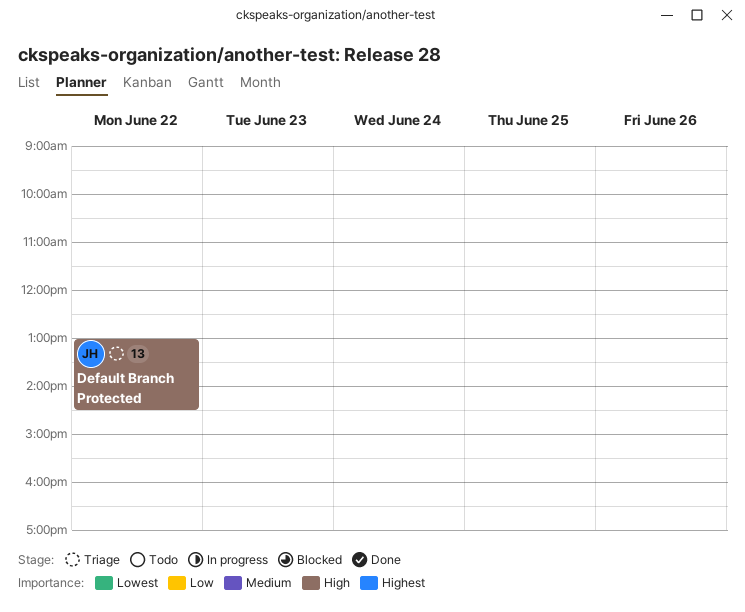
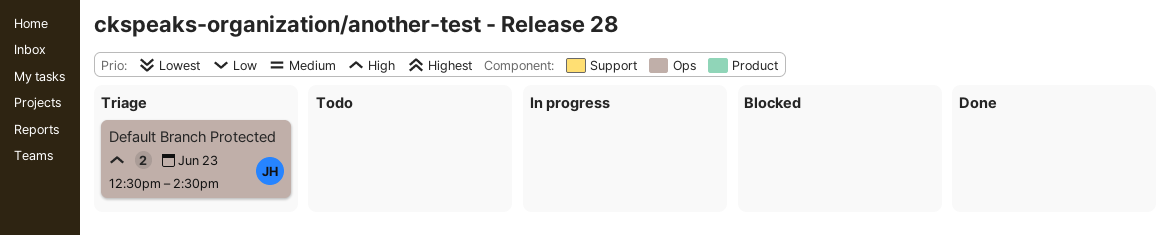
Default Branch Protected, estimate: 13 -> 2
Default Branch Protected, day: Jun 22 -> Jun 23
Default Branch Protected, begins: 13:00 -> 12:30

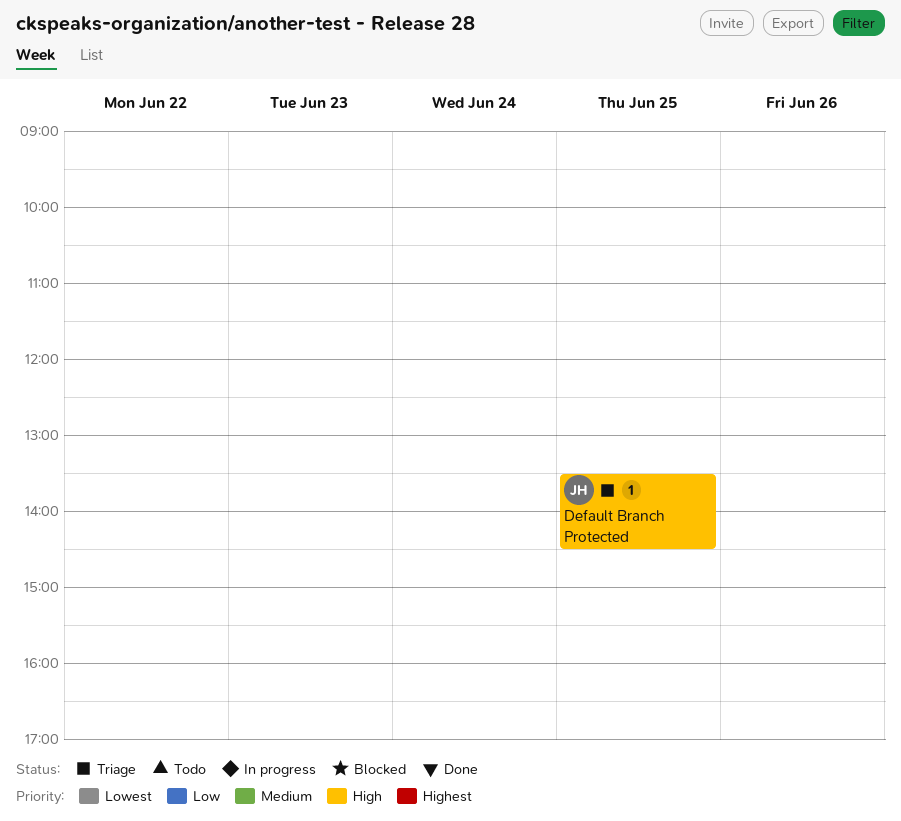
Default Branch Protected, estimate: 2 -> 1
Default Branch Protected, day: Jun 23 -> Jun 25
Default Branch Protected, begins: 12:30 -> 13:30

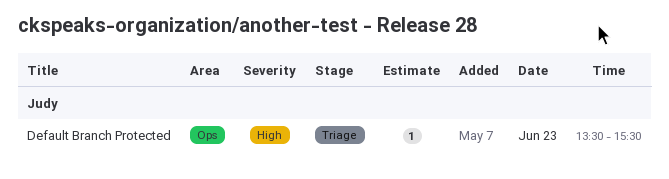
Default Branch Protected, day: Jun 25 -> Jun 23
Default Branch Protected, ends: 14:30 -> 15:30

